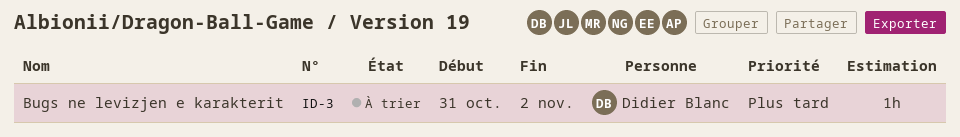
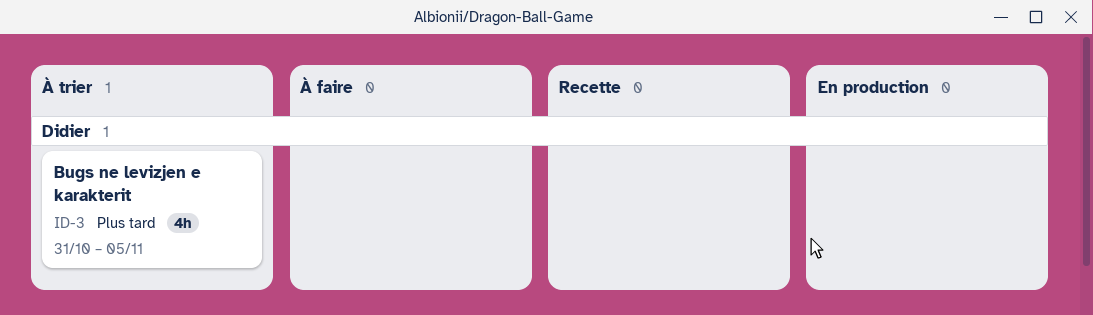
ID-3, estimate: 1h -> 4h
ID-3, due: Nov 2 -> Nov 5

